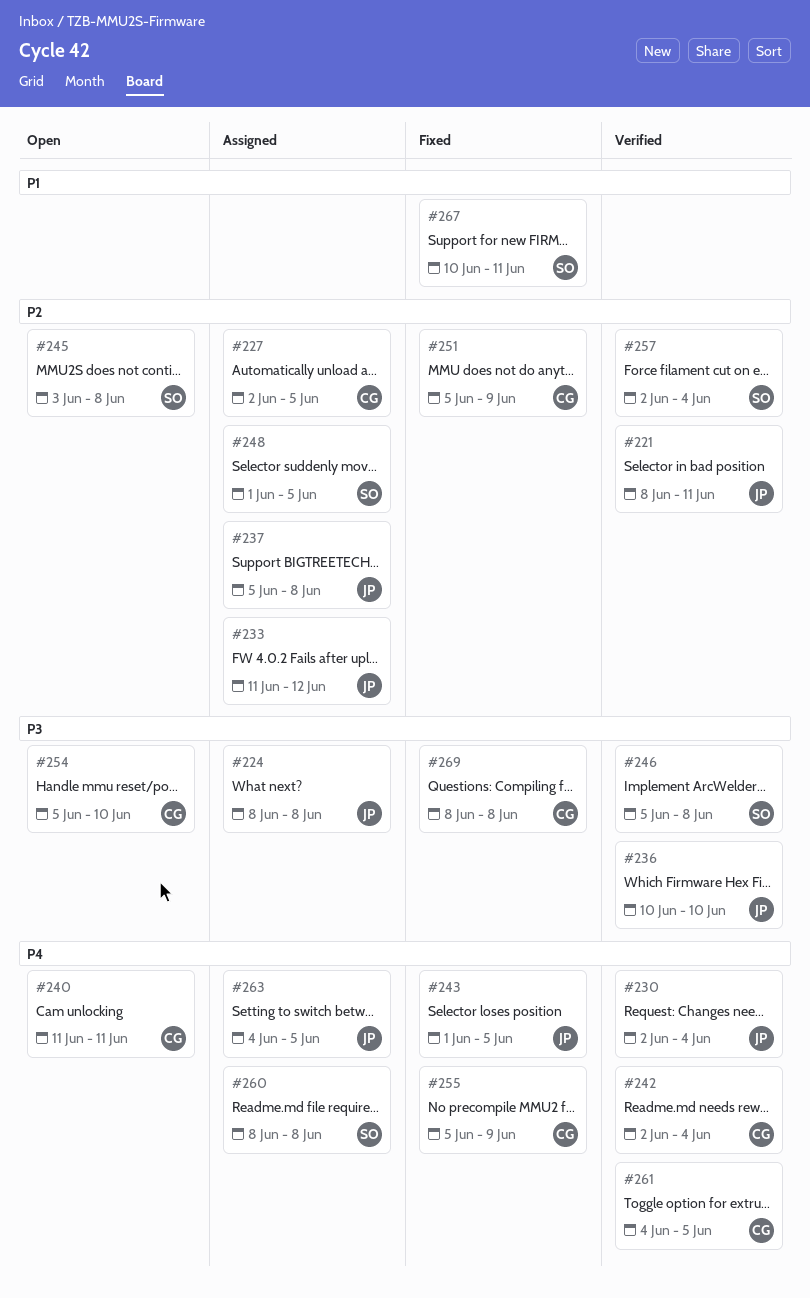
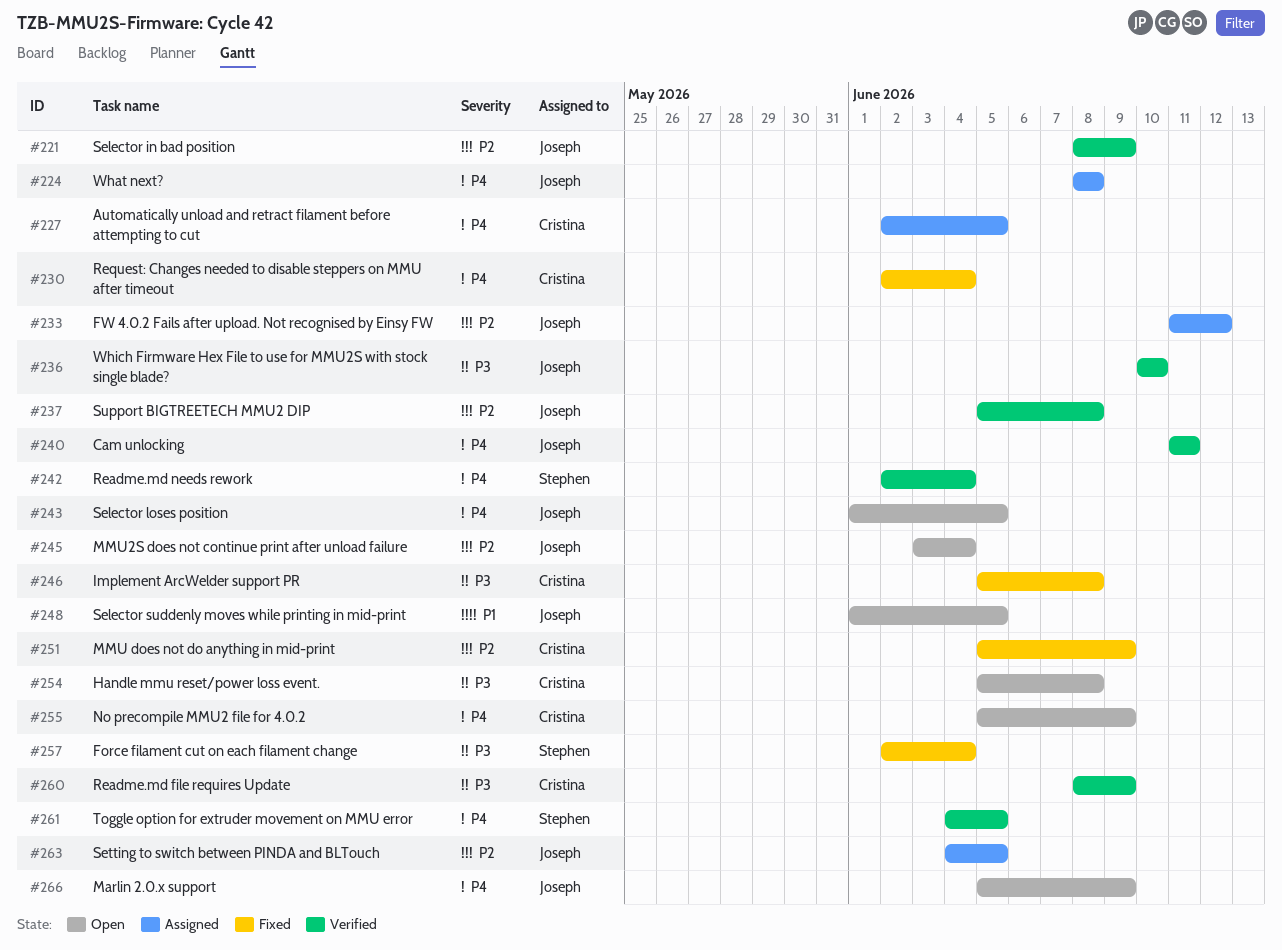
#221, due: Jun 11 -> Jun 9
#224, priority: P3 -> P4
#227, priority: P2 -> P4
#230, status: Verified -> Fixed
#230, owner: Joseph -> Cristina
#237, status: Assigned -> Verified
#240, status: Open -> Verified
#240, owner: Cristina -> Joseph
#242, owner: Cristina -> Stephen
#243, status: Fixed -> Open
#245, owner: Stephen -> Joseph
#245, due: Jun 8 -> Jun 4
#246, status: Verified -> Fixed
#246, owner: Stephen -> Cristina
#248, status: Assigned -> Open
#248, owner: Stephen -> Joseph
#248, priority: P2 -> P1
#254, due: Jun 10 -> Jun 8
#255, status: Fixed -> Open
#257, status: Verified -> Fixed
#257, priority: P2 -> P3
#260, status: Assigned -> Verified
#260, owner: Stephen -> Cristina
#260, priority: P4 -> P3
#260, due: Jun 8 -> Jun 9
#261, owner: Cristina -> Stephen
#263, priority: P4 -> P2
#266: none -> present
#267: present -> none
#269: present -> none

